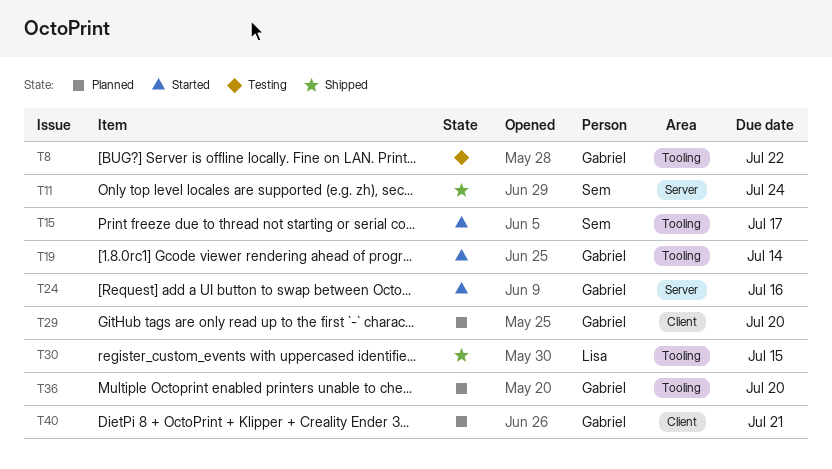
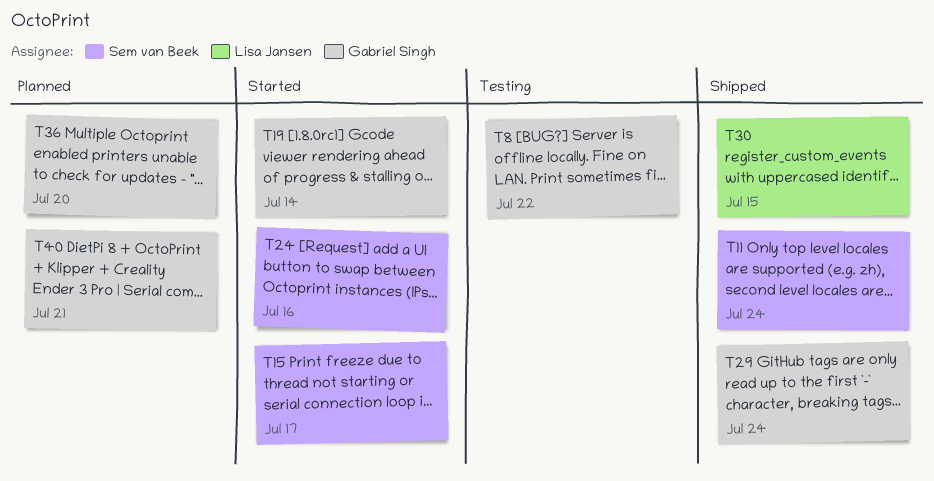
T24, owner: Gabriel Singh -> Sem van Beek
T29, status: Planned -> Shipped
T29, due: Jul 20 -> Jul 24

